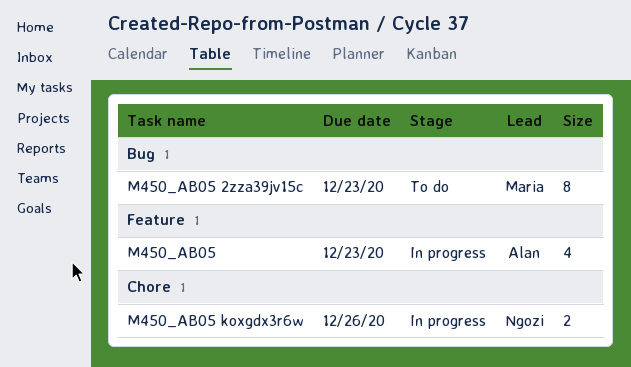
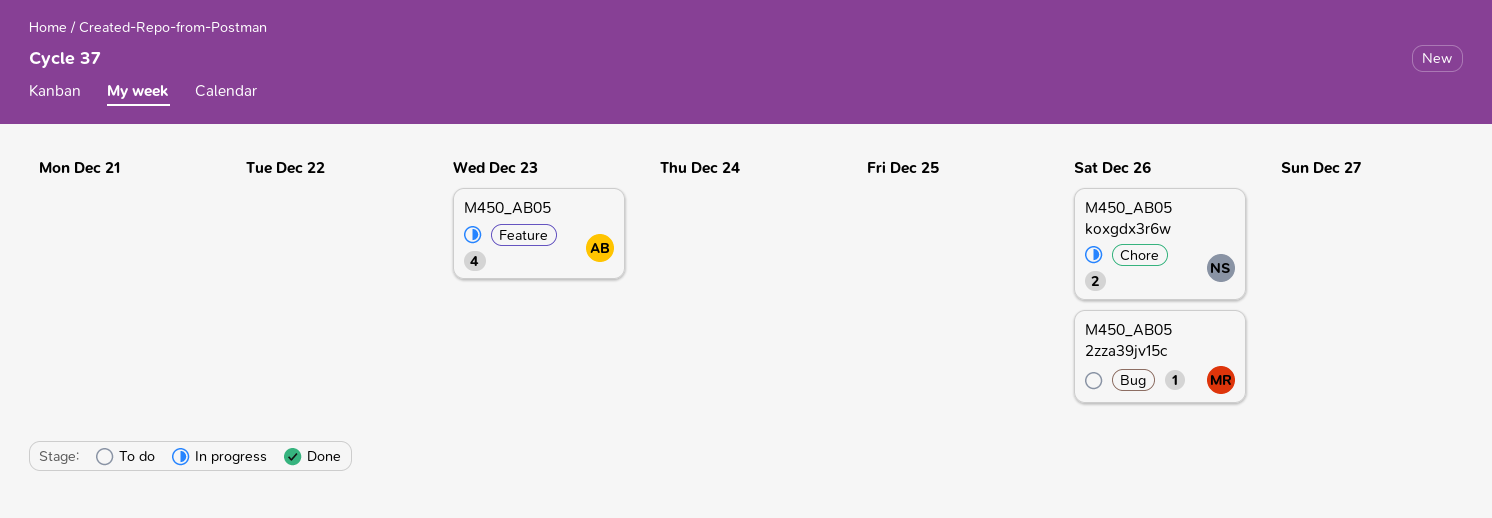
M450_AB05 2zza39jv15c, estimate: 8 -> 1
M450_AB05 2zza39jv15c, due: Dec 23 -> Dec 26

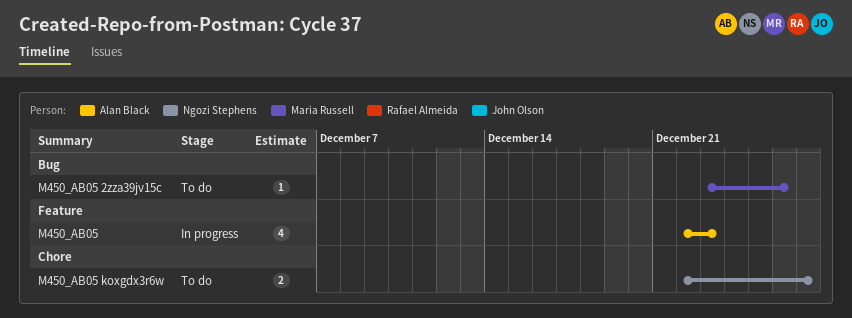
M450_AB05 koxgdx3r6w, status: In progress -> To do
M450_AB05 koxgdx3r6w, due: Dec 26 -> Dec 27

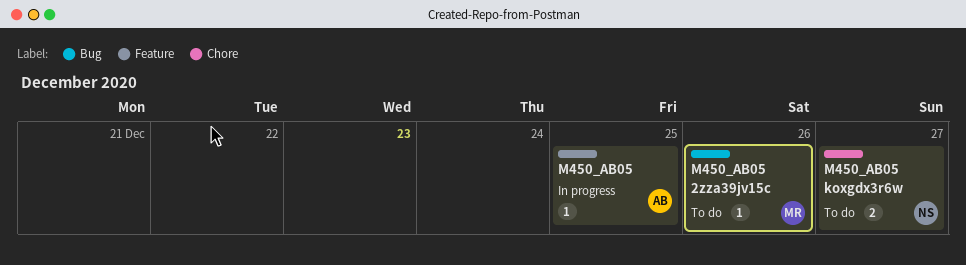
M450_AB05, estimate: 4 -> 1
M450_AB05, due: Dec 23 -> Dec 25

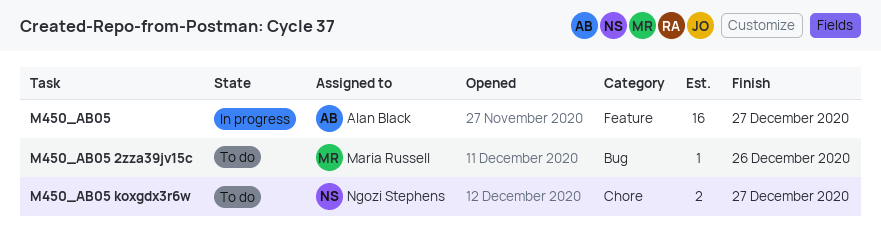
M450_AB05, estimate: 1 -> 16
M450_AB05, due: Dec 25 -> Dec 27

